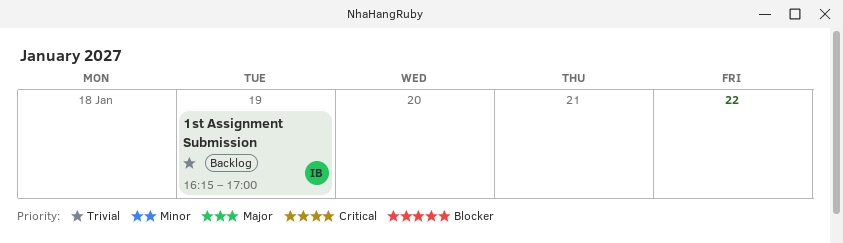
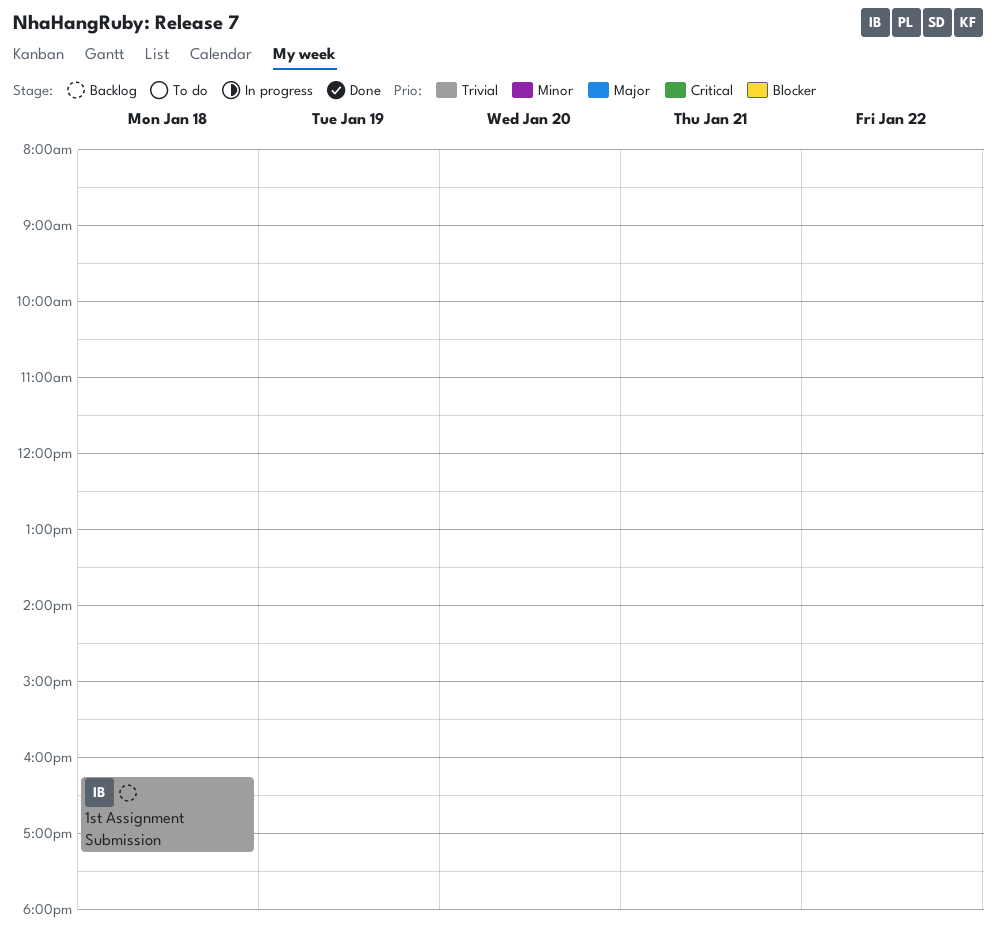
1st Assignment Submission, day: Jan 19 -> Jan 18
1st Assignment Submission, ends: 17:00 -> 17:15

